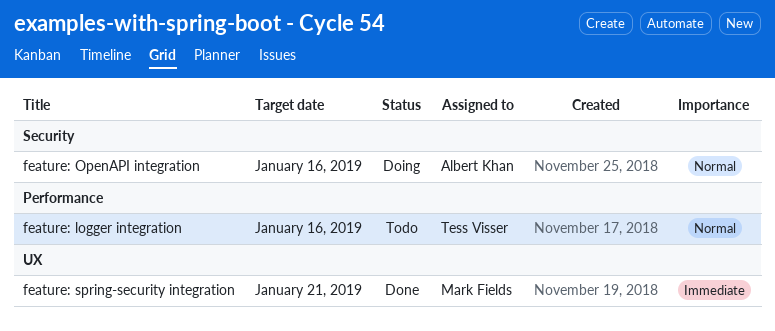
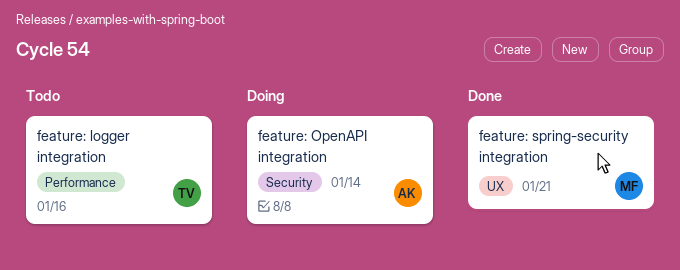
feature: OpenAPI integration, due: Jan 16 -> Jan 14

